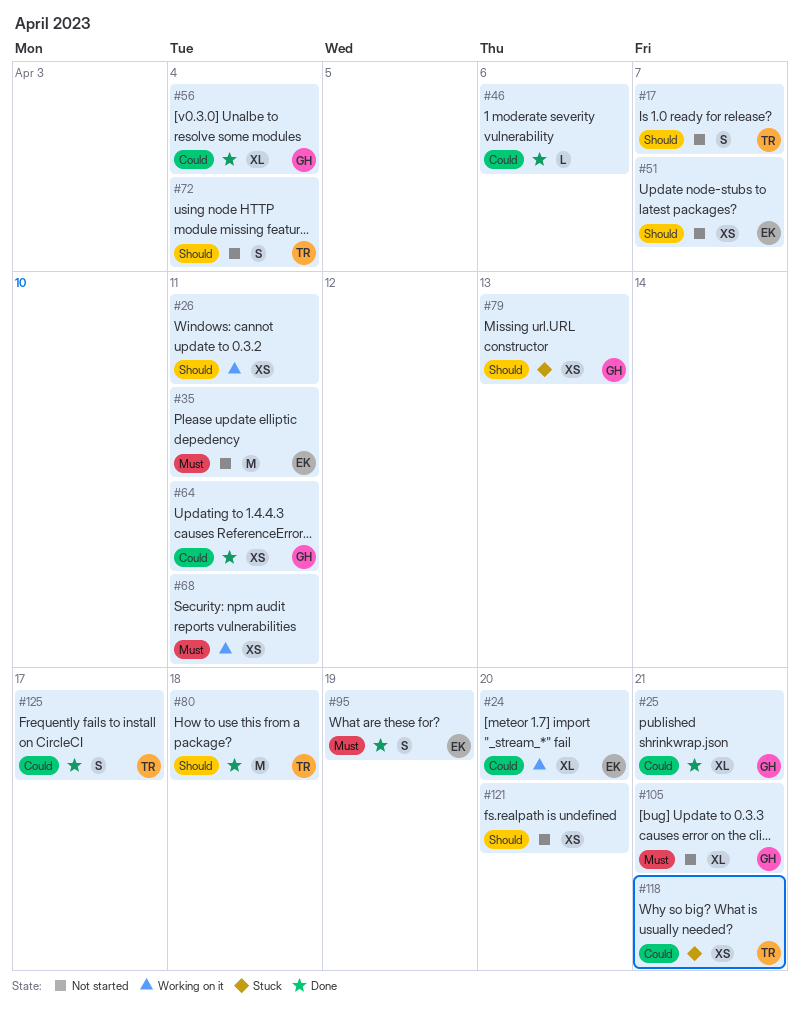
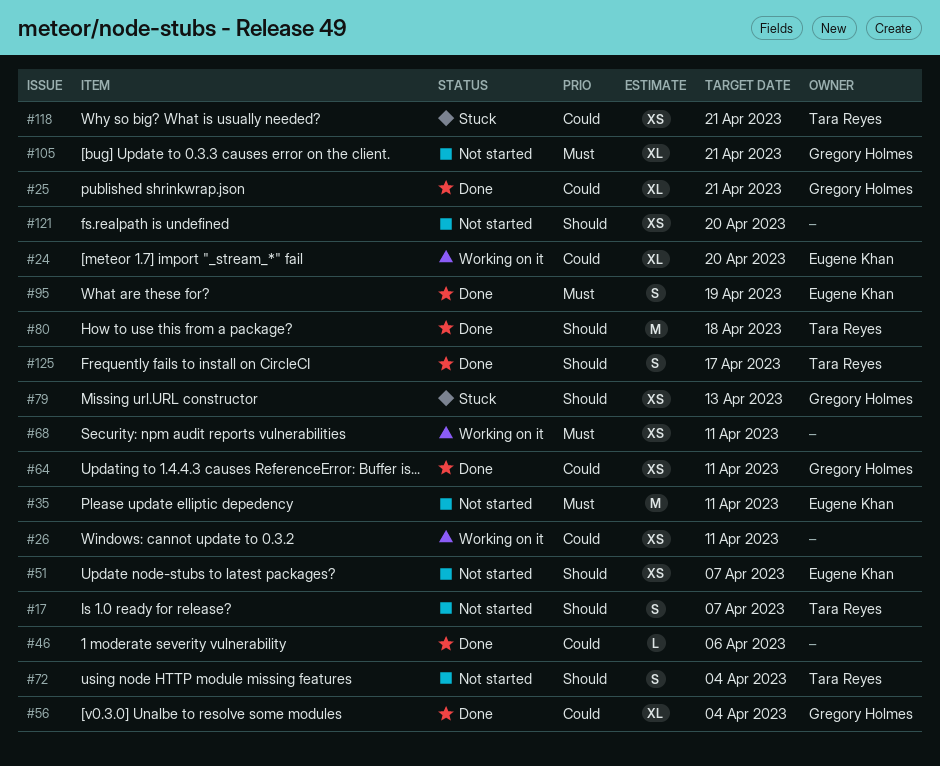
#26, priority: Should -> Could
#125, priority: Could -> Should

